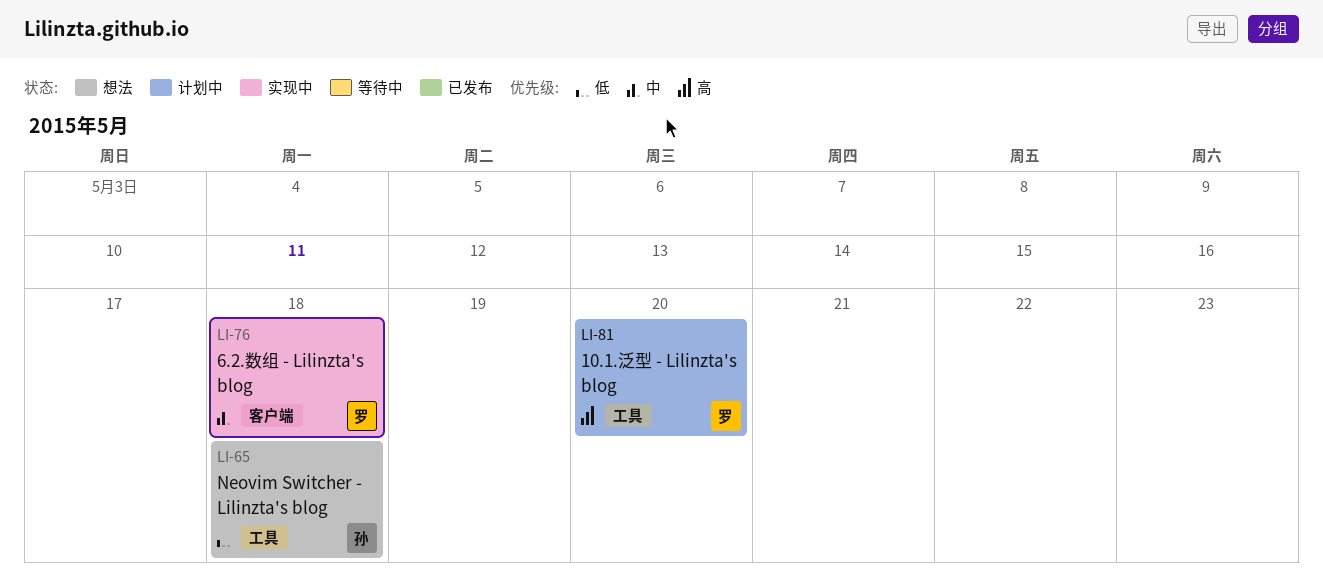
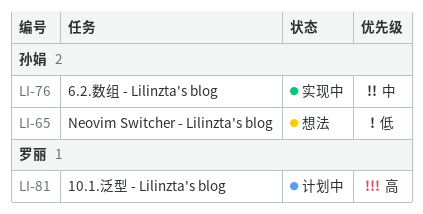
LI-76, owner: 罗丽 -> 孙娟

